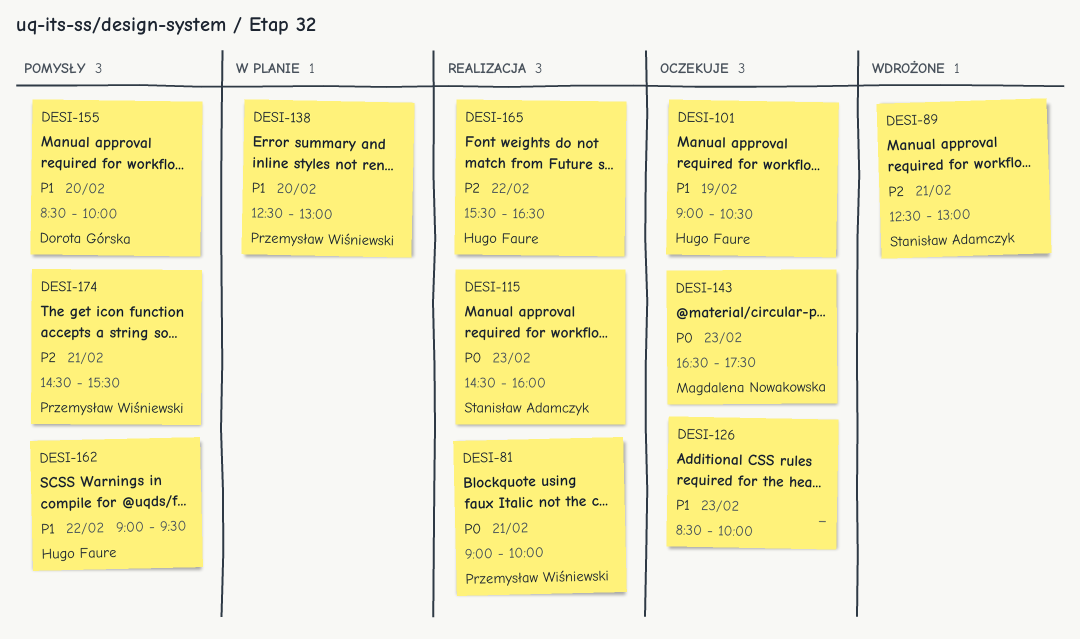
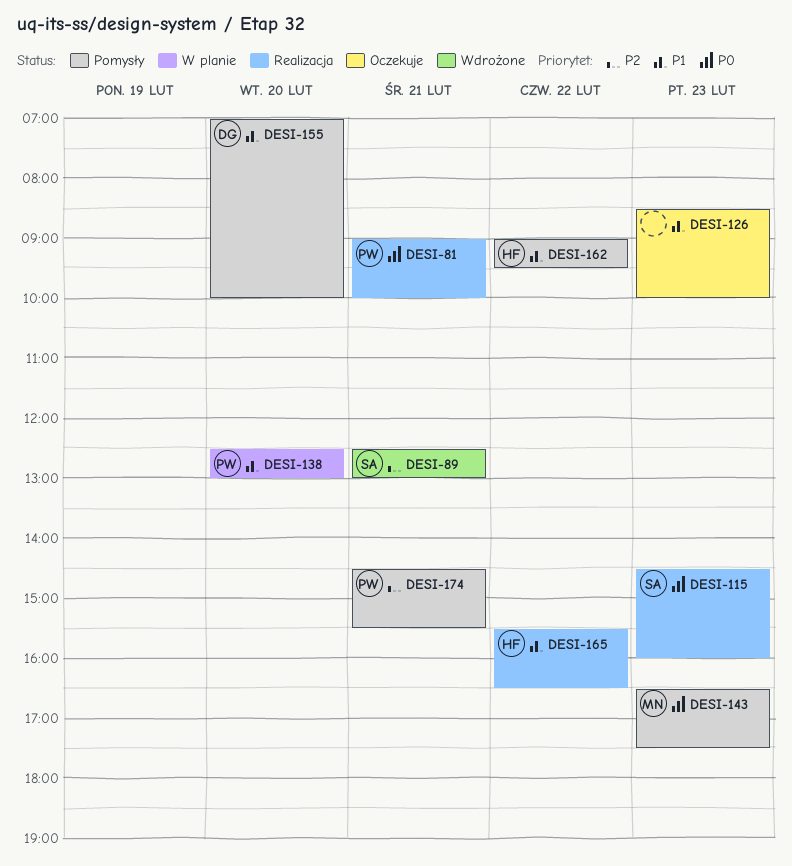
DESI-101: present -> none
DESI-143, status: Oczekuje -> Pomysły
DESI-155, begins: 08:30 -> 07:00
DESI-165, priority: P2 -> P1

